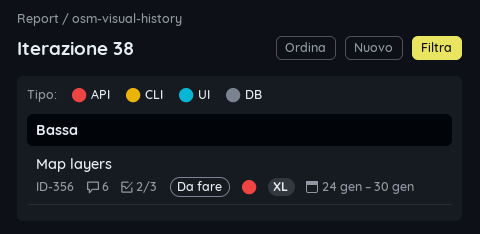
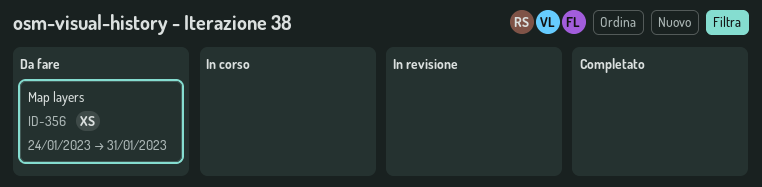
ID-356, estimate: XL -> XS
ID-356, due: Jan 30 -> Jan 31

